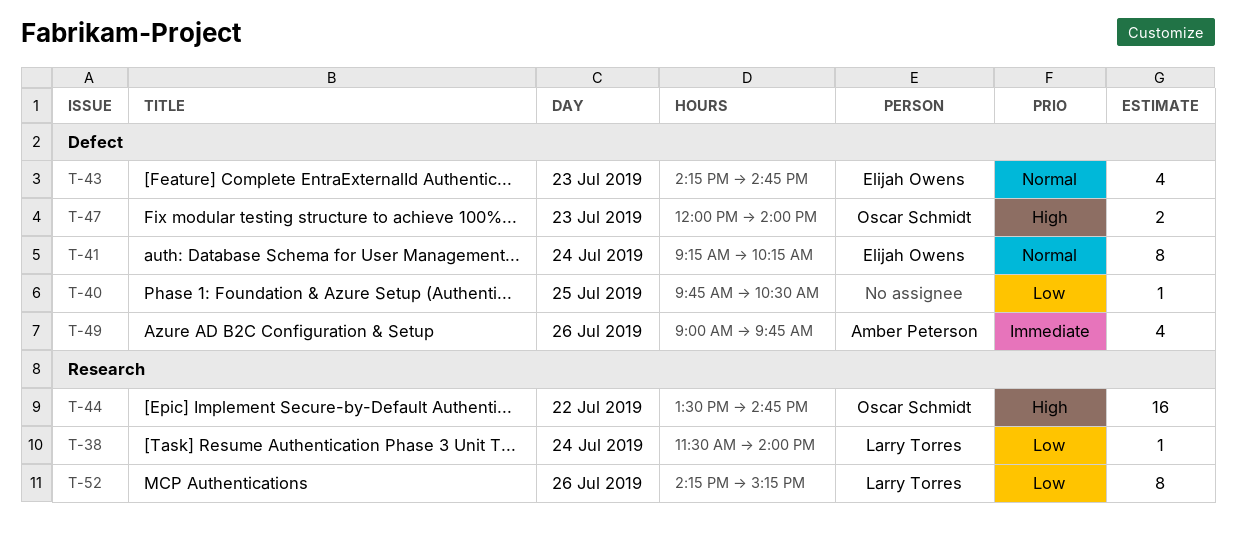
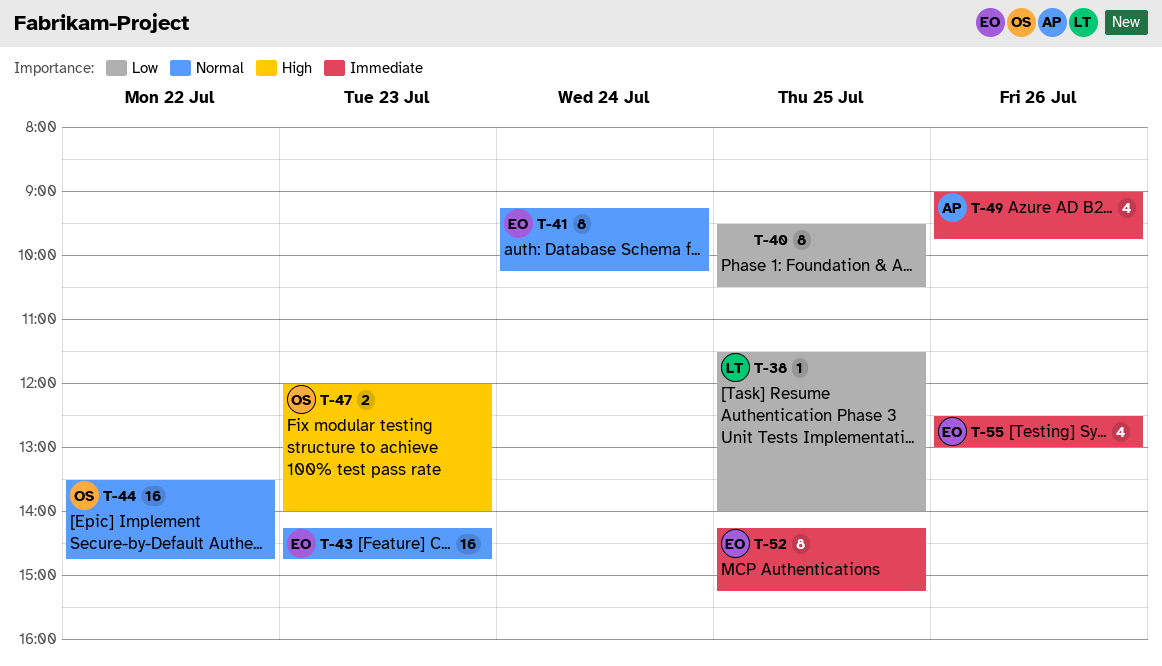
T-38, day: Jul 24 -> Jul 25
T-40, estimate: 1 -> 8
T-40, begins: 09:45 -> 09:30
T-43, estimate: 4 -> 16
T-44, priority: High -> Normal
T-52, owner: Larry Torres -> Elijah Owens
T-52, priority: Low -> Immediate
T-52, day: Jul 26 -> Jul 25
T-55: none -> present

